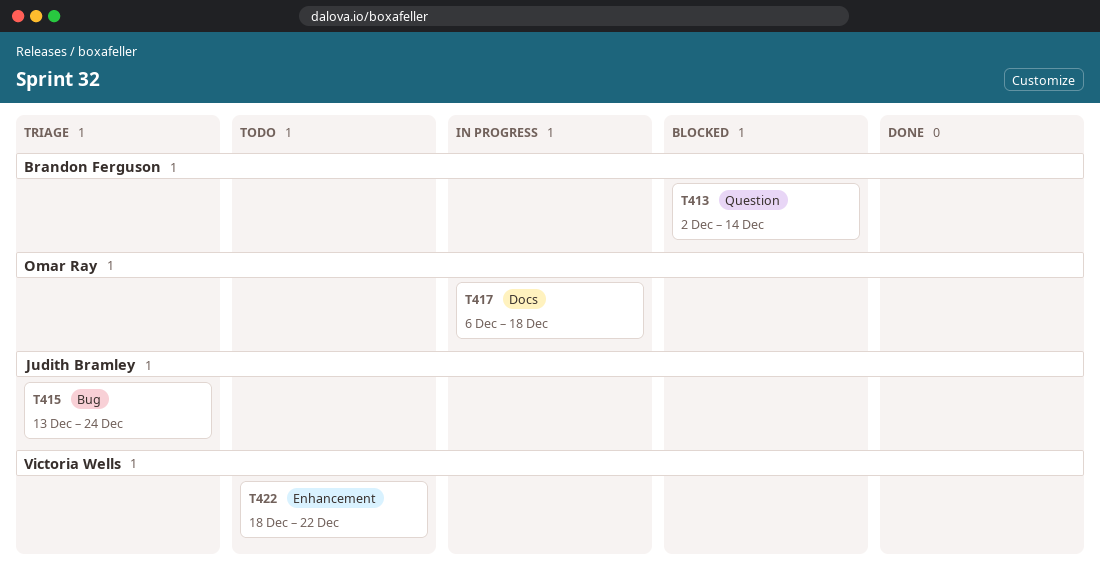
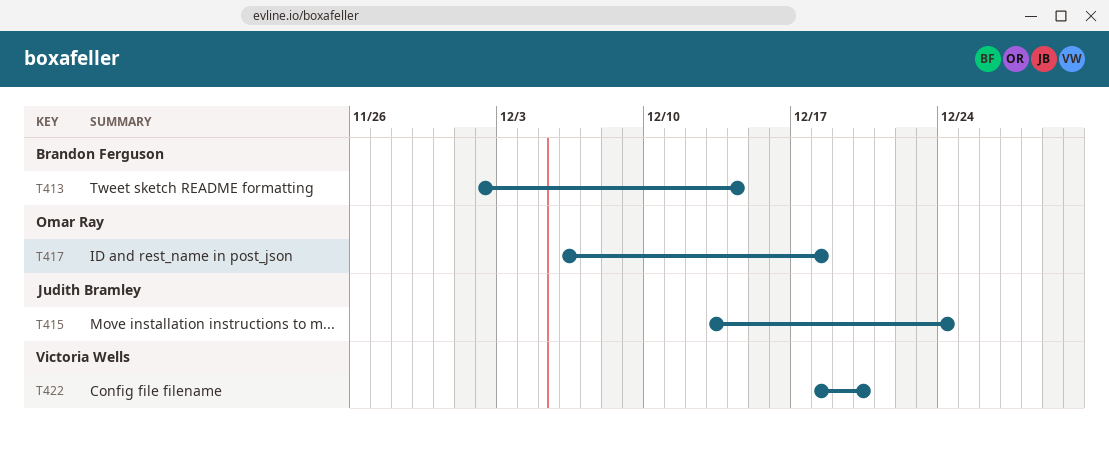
T422, due: Dec 22 -> Dec 20

